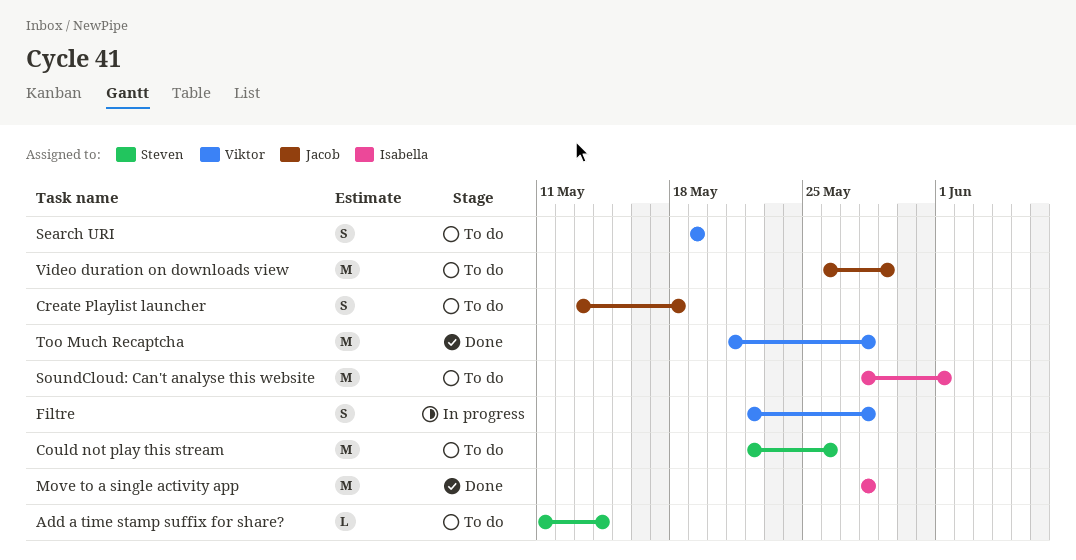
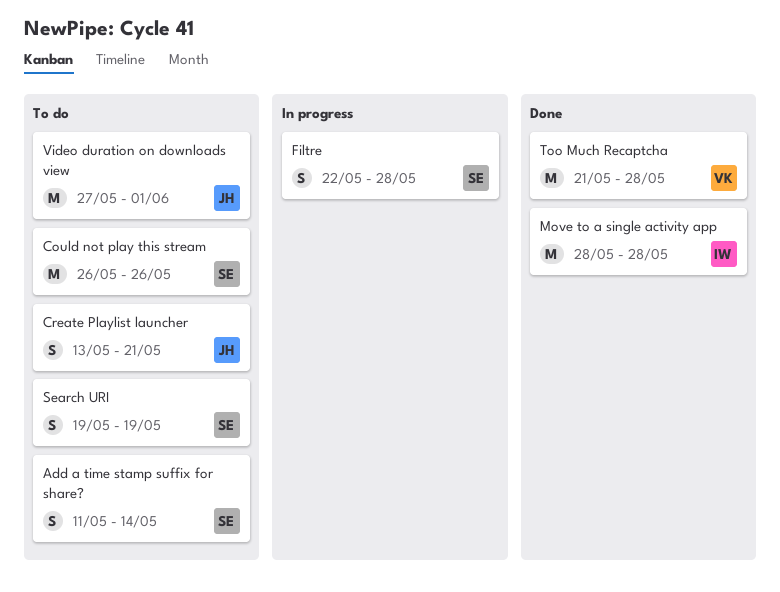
Add a time stamp suffix for share?, estimate: L -> S
Could not play this stream, start: May 22 -> May 26
Create Playlist launcher, due: May 18 -> May 21
Filtre, owner: Viktor -> Steven
Search URI, owner: Viktor -> Steven
SoundCloud: Can't analyse this website: present -> none
Video duration on downloads view, start: May 26 -> May 27
Video duration on downloads view, due: May 29 -> Jun 1

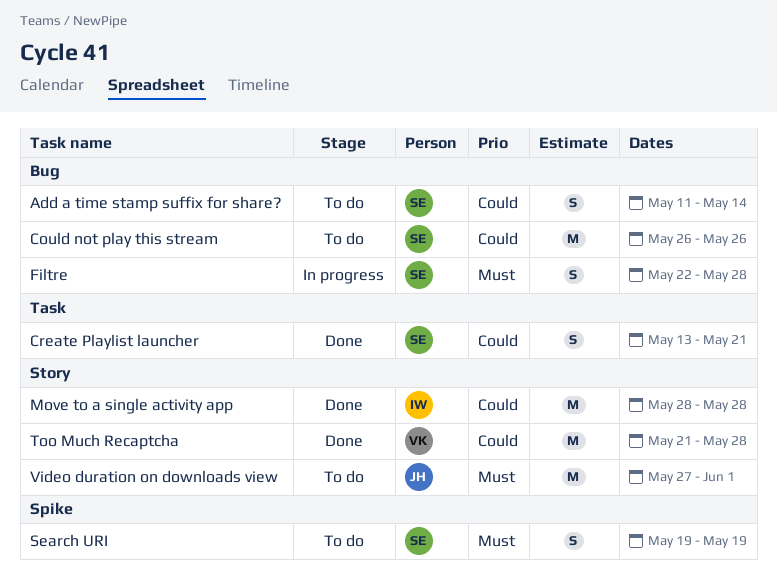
Create Playlist launcher, status: To do -> Done
Create Playlist launcher, owner: JH -> SE

